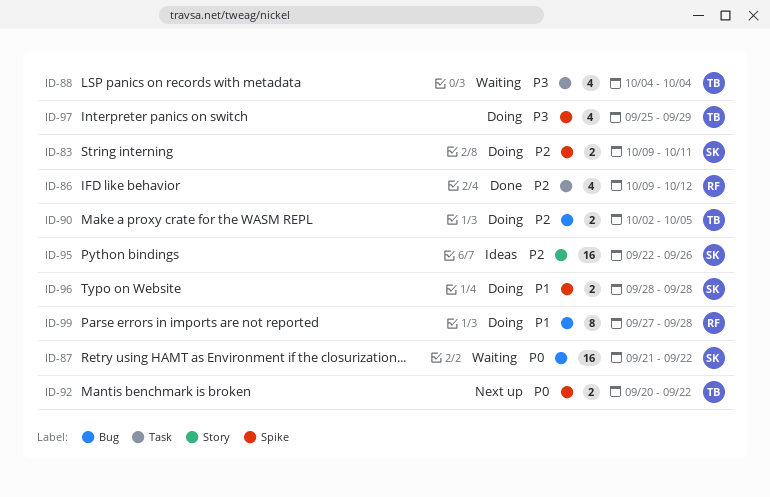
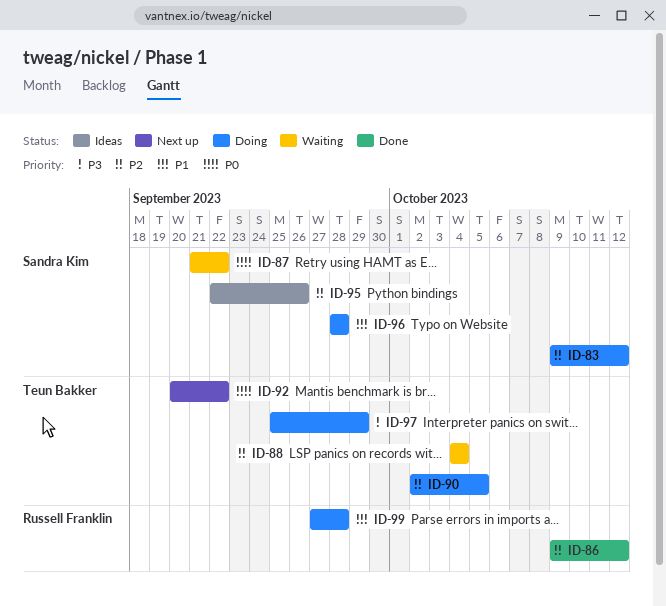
ID-83, due: Oct 11 -> Oct 12
ID-88, priority: P3 -> P2

